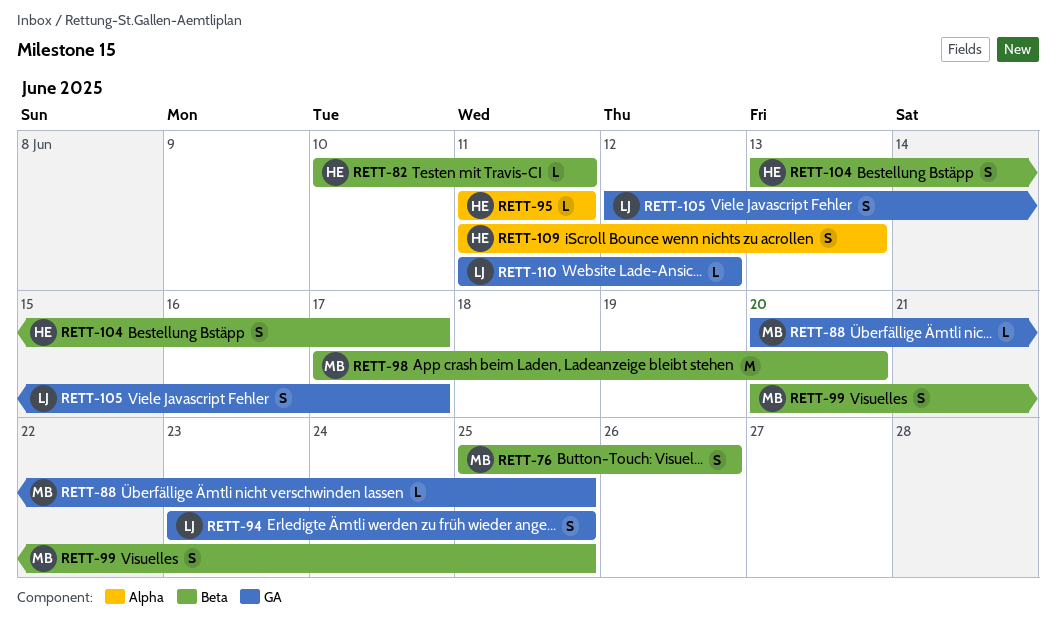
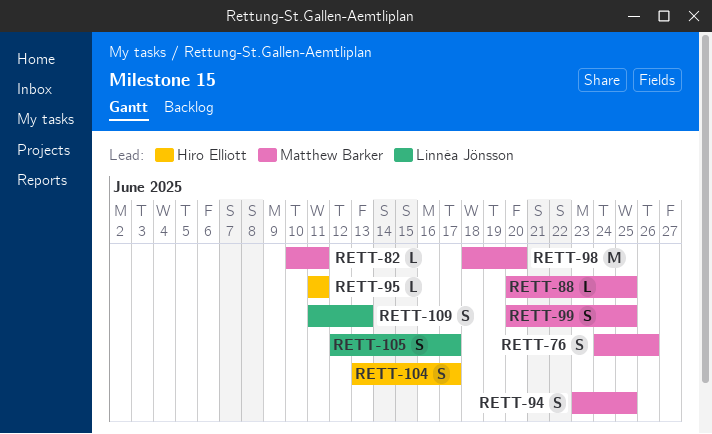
RETT-76, start: Jun 25 -> Jun 24
RETT-82, owner: Hiro Elliott -> Matthew Barker
RETT-94, owner: Linnéa Jönsson -> Matthew Barker
RETT-98, start: Jun 17 -> Jun 18
RETT-109, owner: Hiro Elliott -> Linnéa Jönsson
RETT-110: present -> none

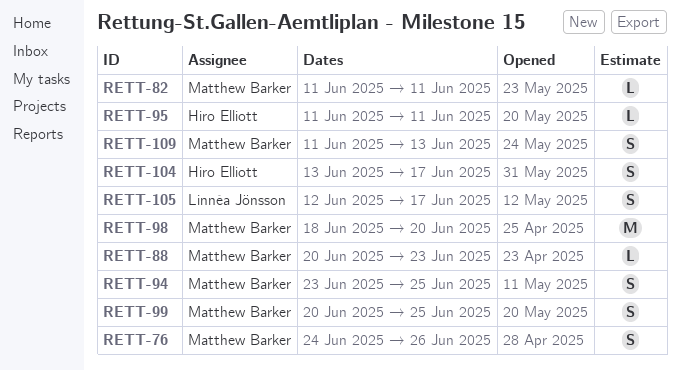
RETT-82, start: Jun 10 -> Jun 11
RETT-88, due: Jun 25 -> Jun 23
RETT-109, owner: Linnéa Jönsson -> Matthew Barker

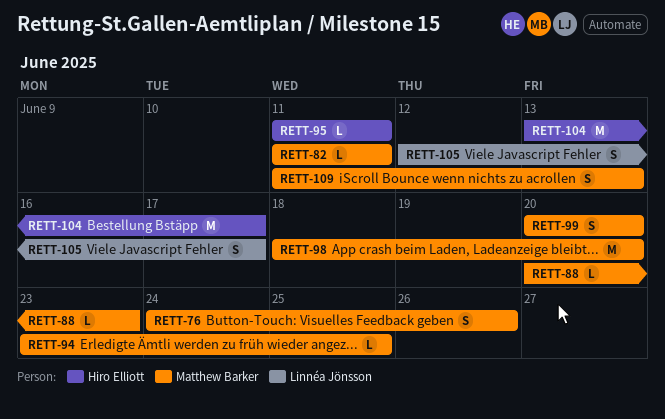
RETT-94, estimate: S -> L
RETT-99, due: Jun 25 -> Jun 20
RETT-104, estimate: S -> M

